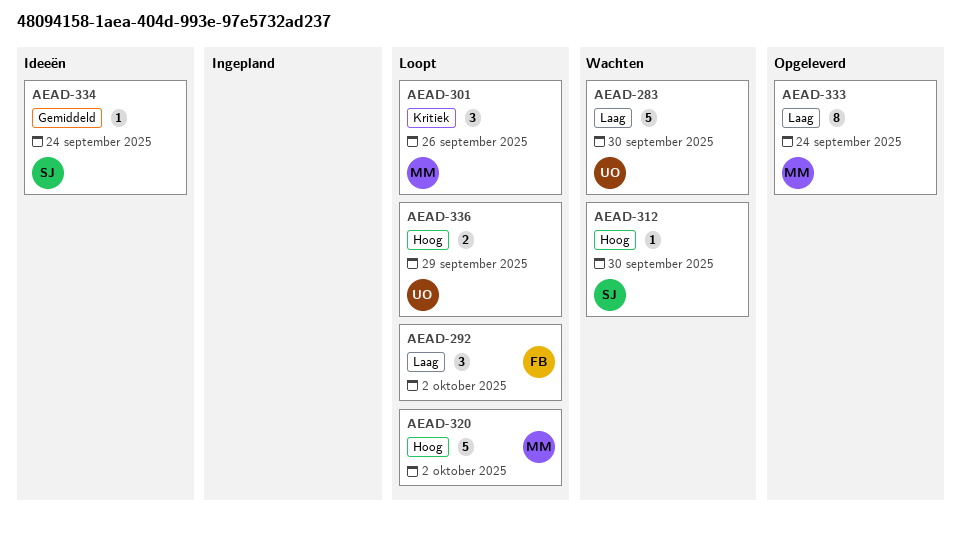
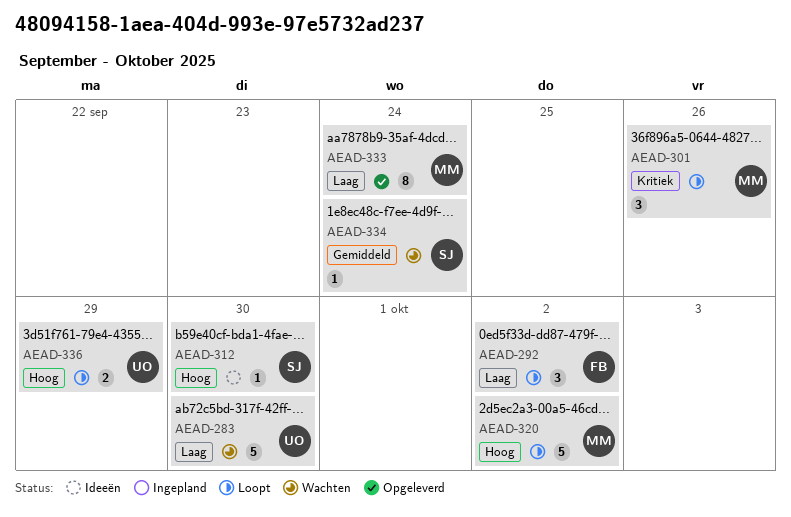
AEAD-312, status: Wachten -> Ideeën
AEAD-334, status: Ideeën -> Wachten

